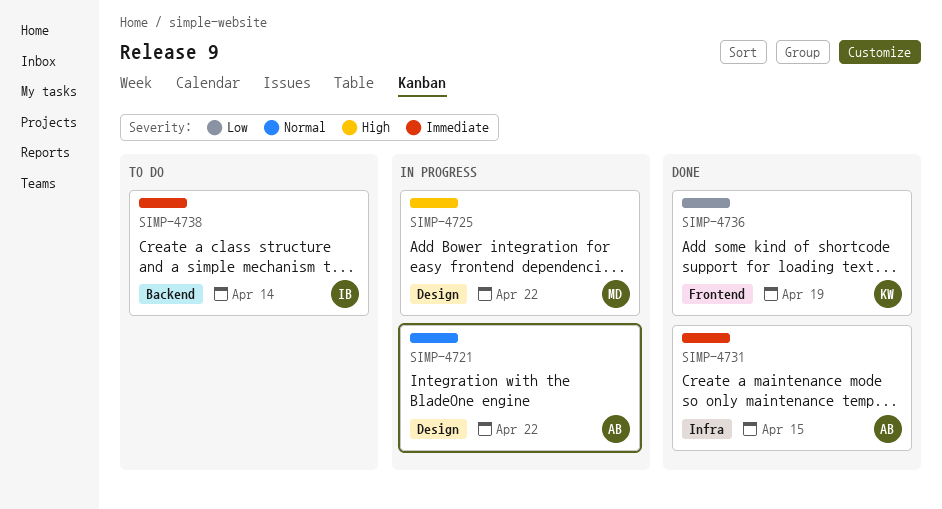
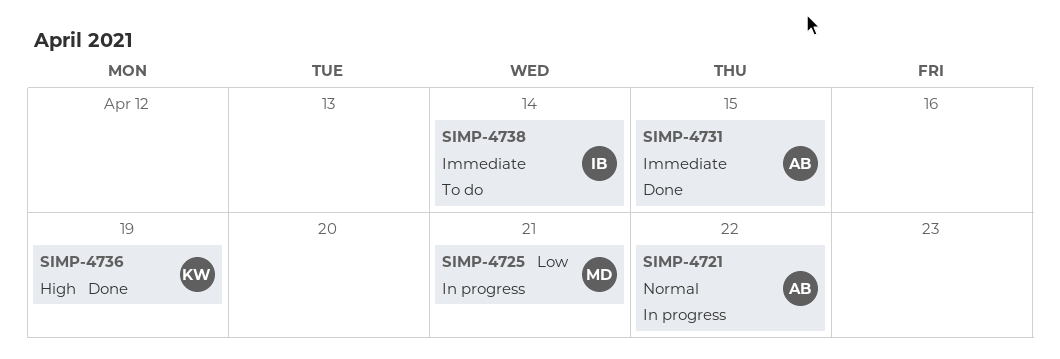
SIMP-4725, priority: High -> Low
SIMP-4725, due: Apr 22 -> Apr 21
SIMP-4736, priority: Low -> High

